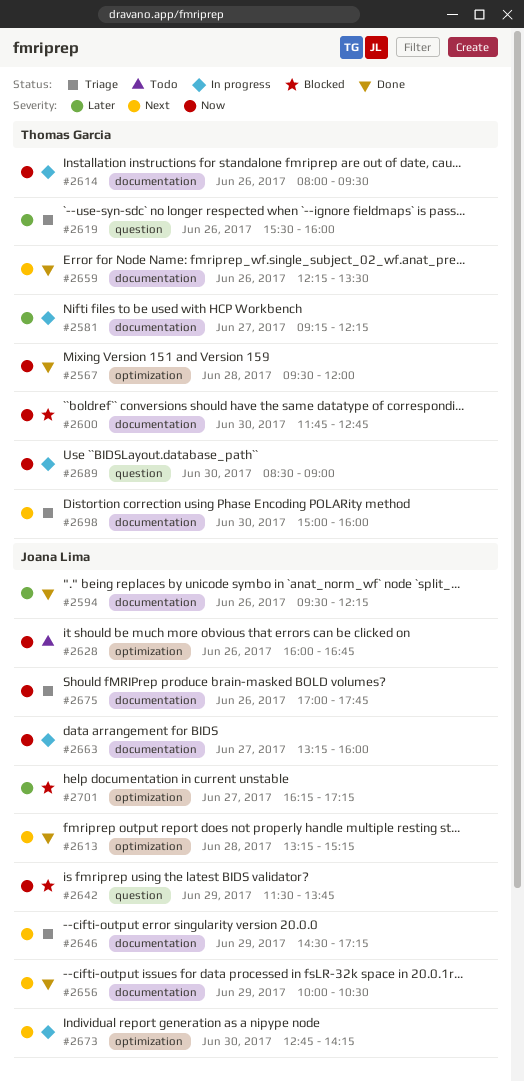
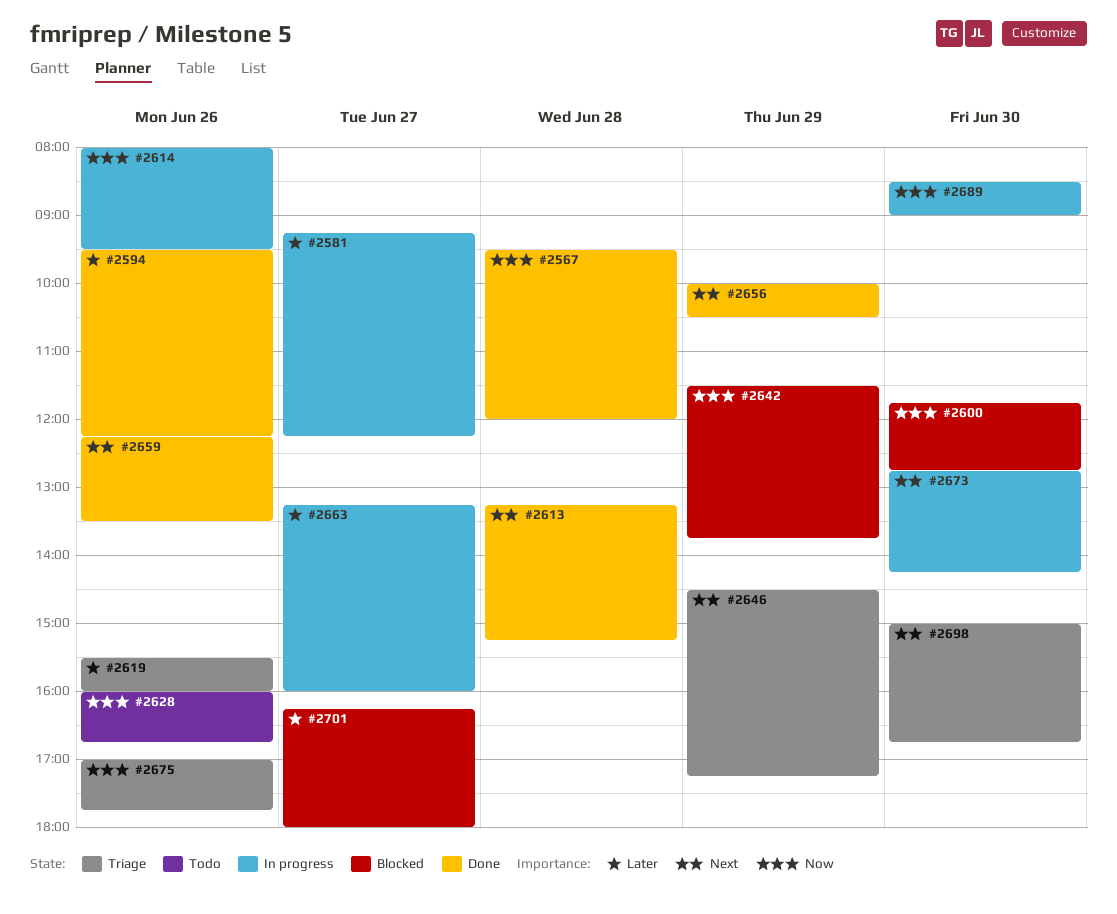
#2663, priority: Now -> Later
#2698, ends: 16:00 -> 16:45
#2701, ends: 17:15 -> 18:00

